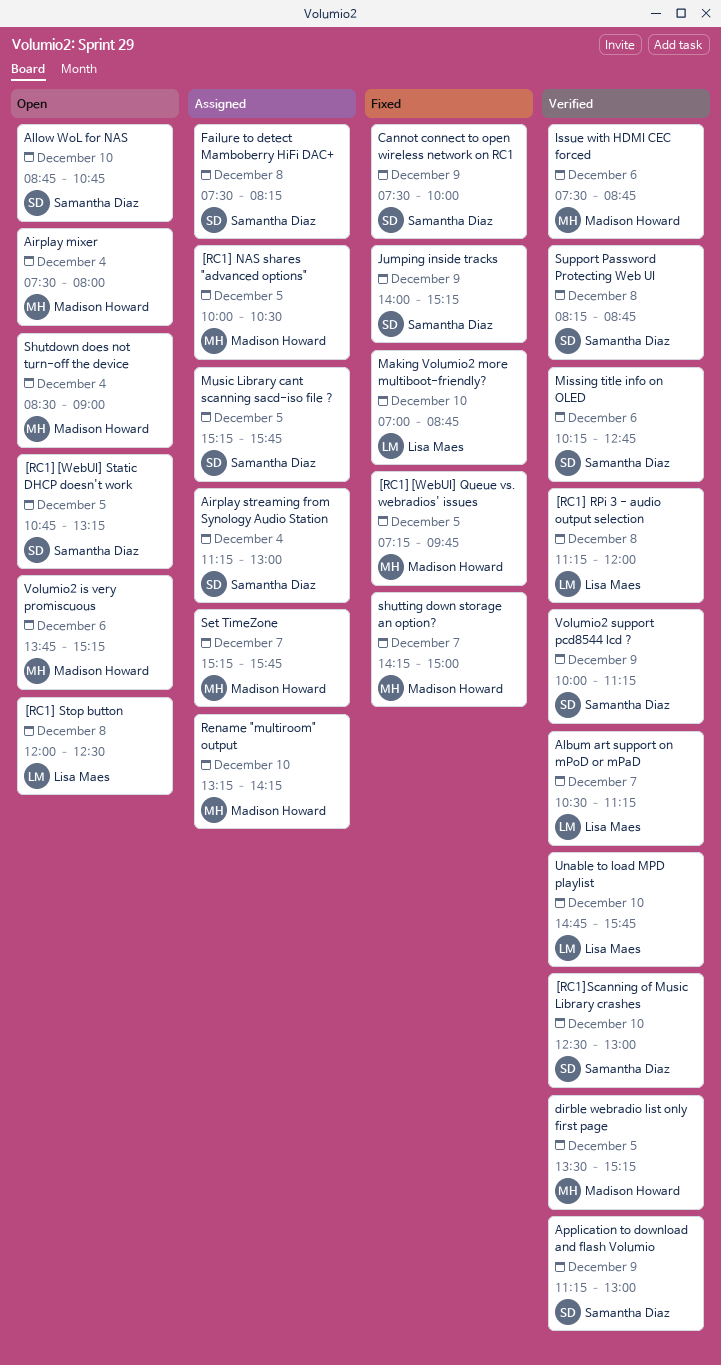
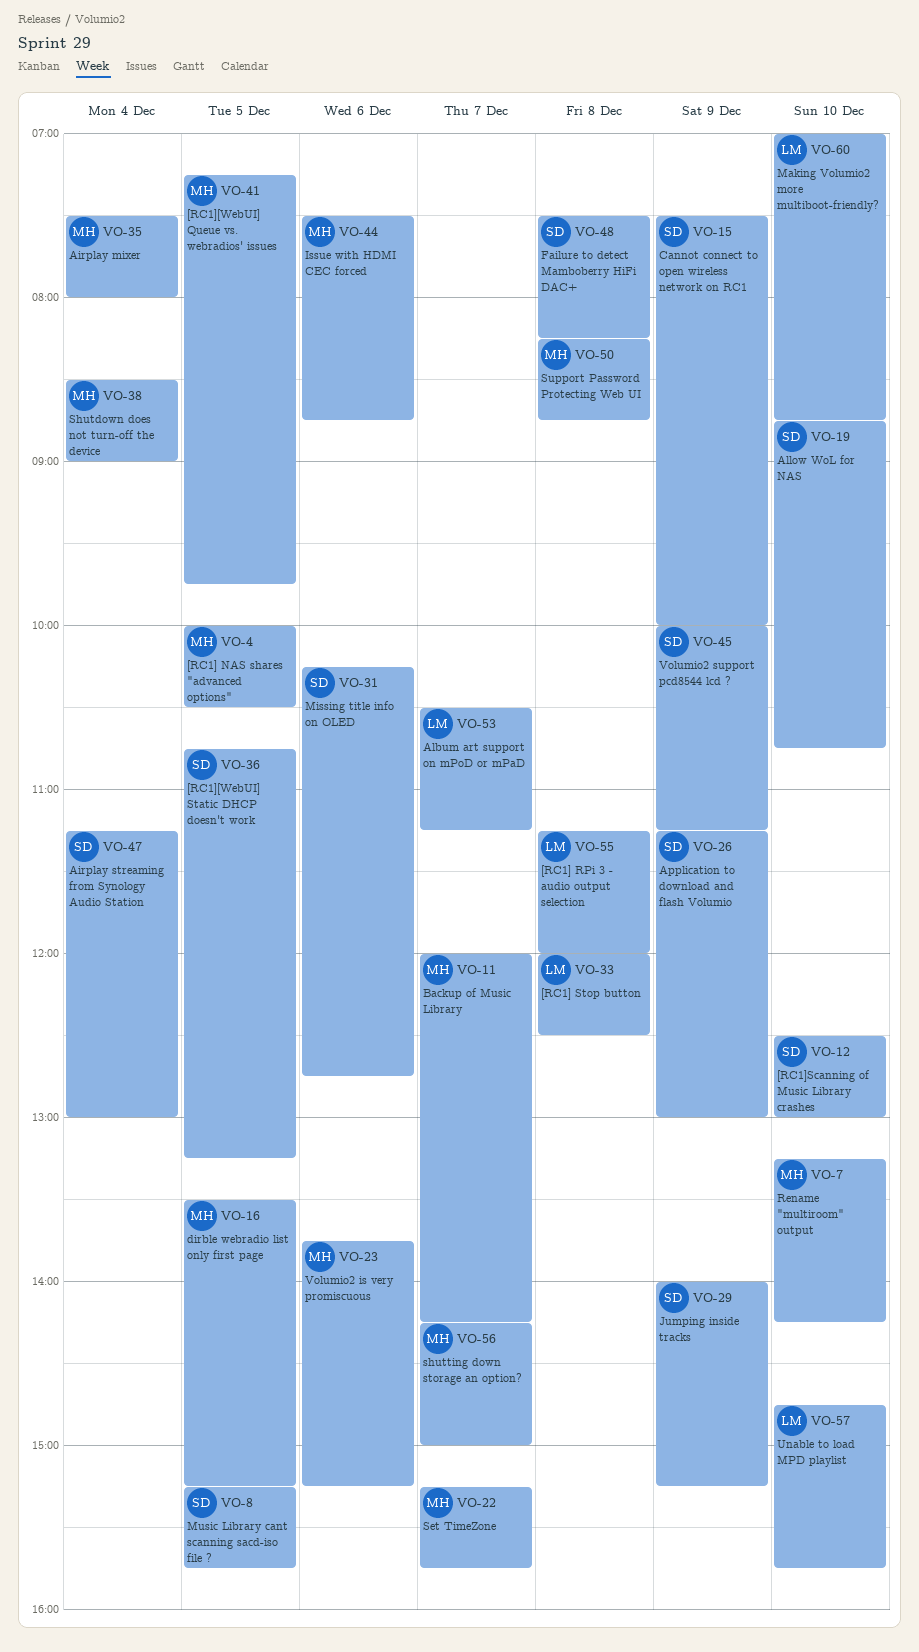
Backup of Music Library: none -> present
Support Password Protecting Web UI, owner: Samantha Diaz -> Madison Howard

